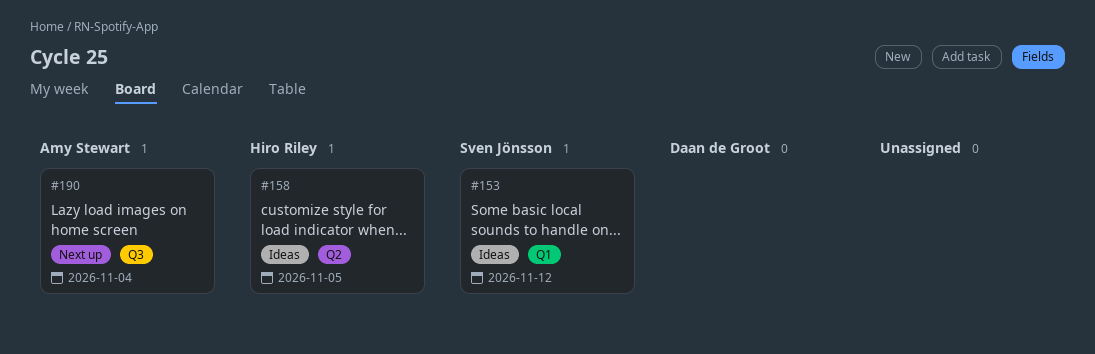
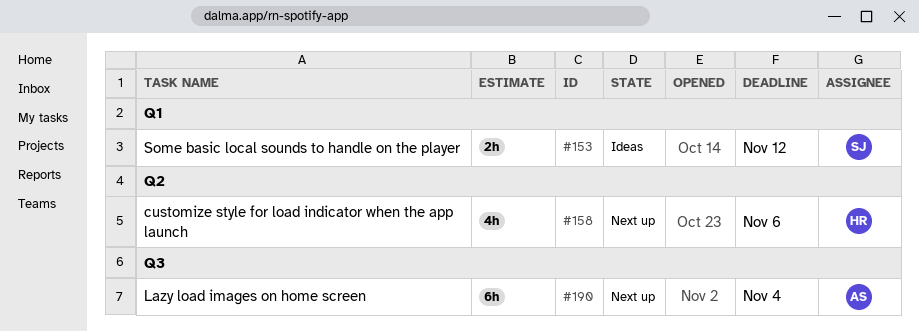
#158, status: Ideas -> Next up
#158, due: Nov 5 -> Nov 6

